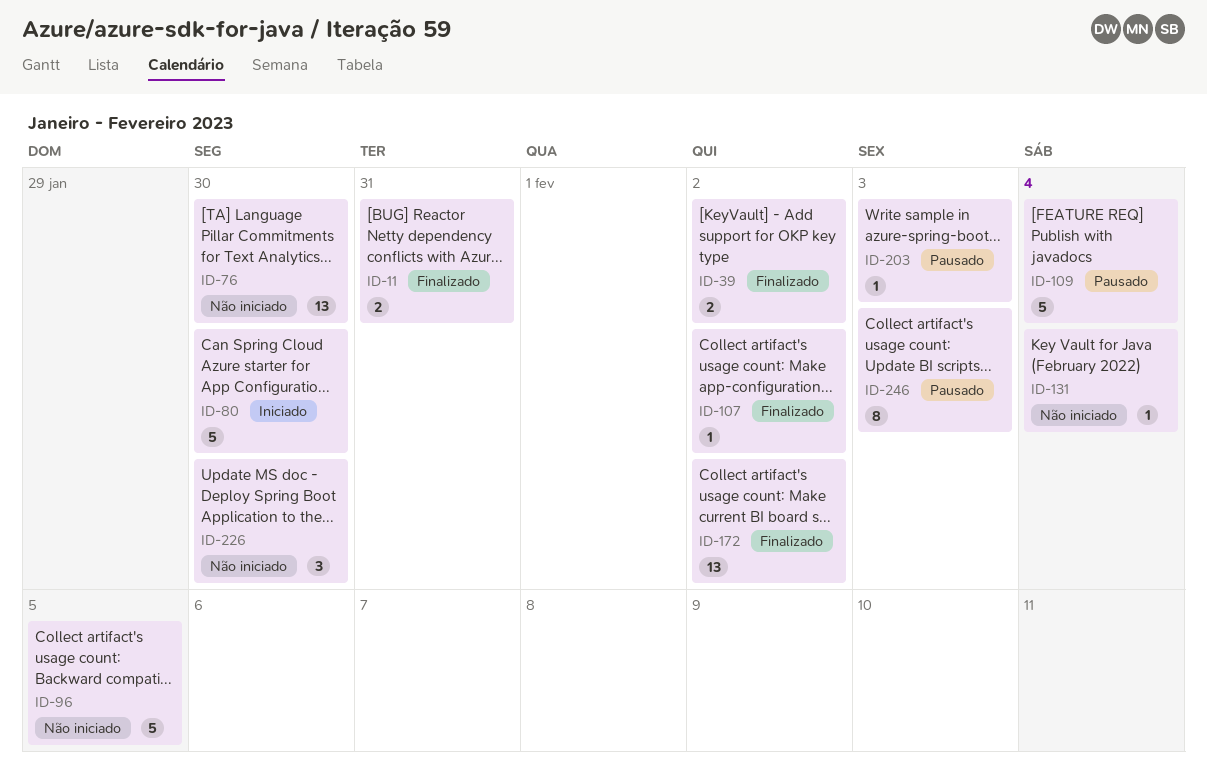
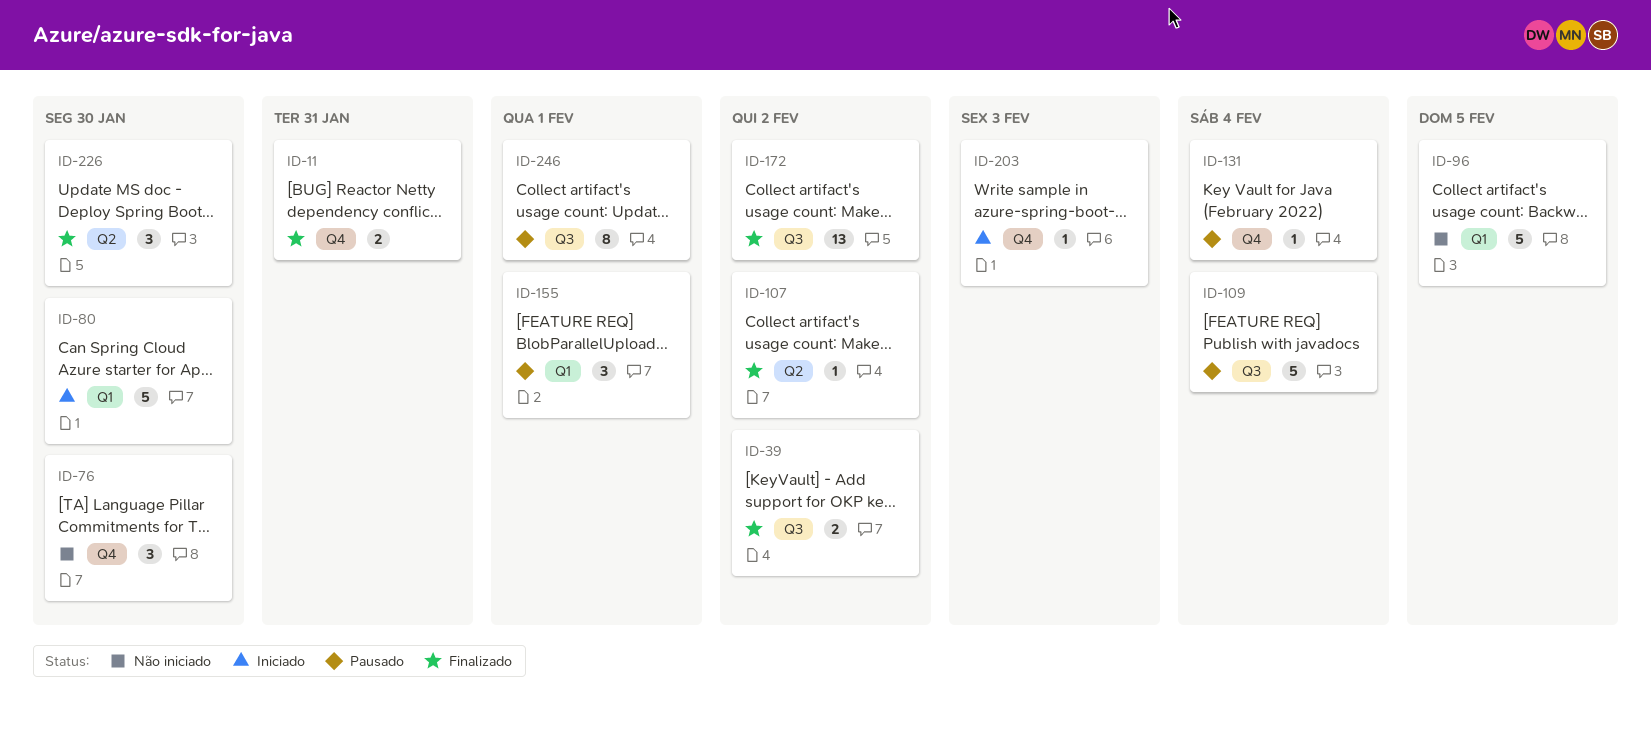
ID-76, estimate: 13 -> 3
ID-131, status: Não iniciado -> Pausado
ID-155: none -> present
ID-203, status: Pausado -> Iniciado
ID-226, status: Não iniciado -> Finalizado
ID-246, due: Feb 3 -> Feb 1

